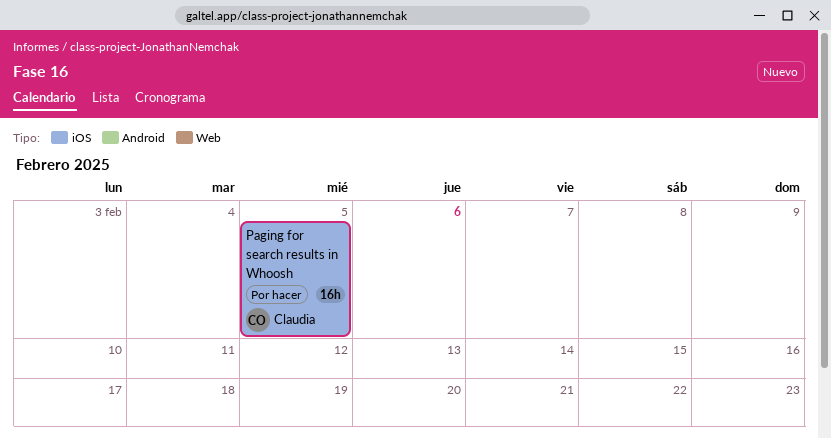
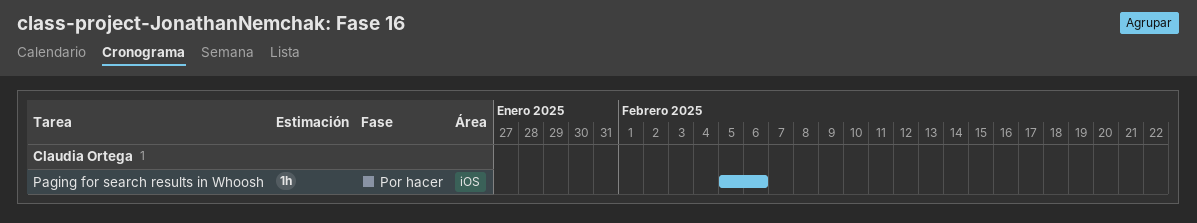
Paging for search results in Whoosh, estimate: 16h -> 1h
Paging for search results in Whoosh, due: Feb 5 -> Feb 6

